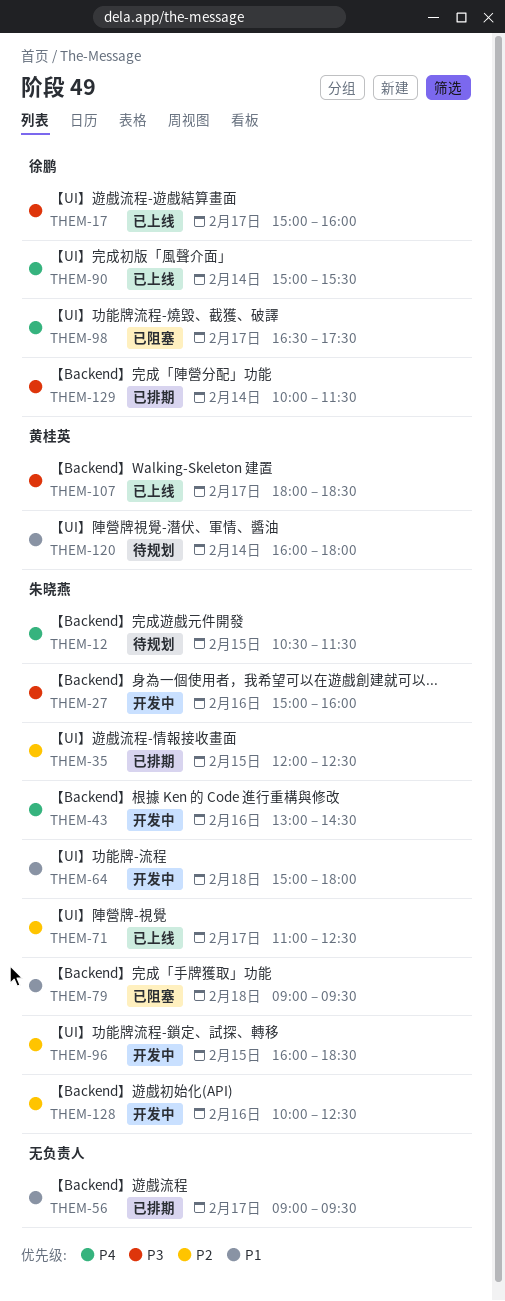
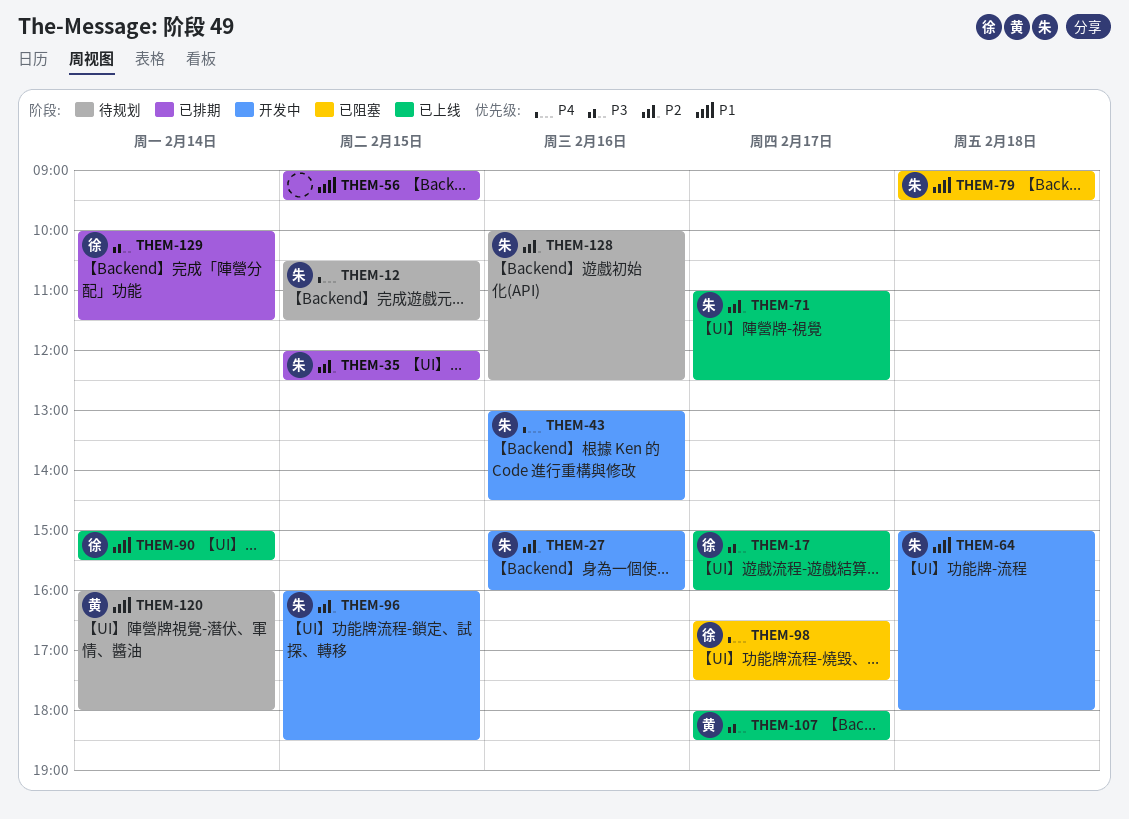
THEM-27, priority: P3 -> P2
THEM-56, day: Feb 17 -> Feb 15
THEM-90, priority: P4 -> P1
THEM-128, status: 开发中 -> 待规划

